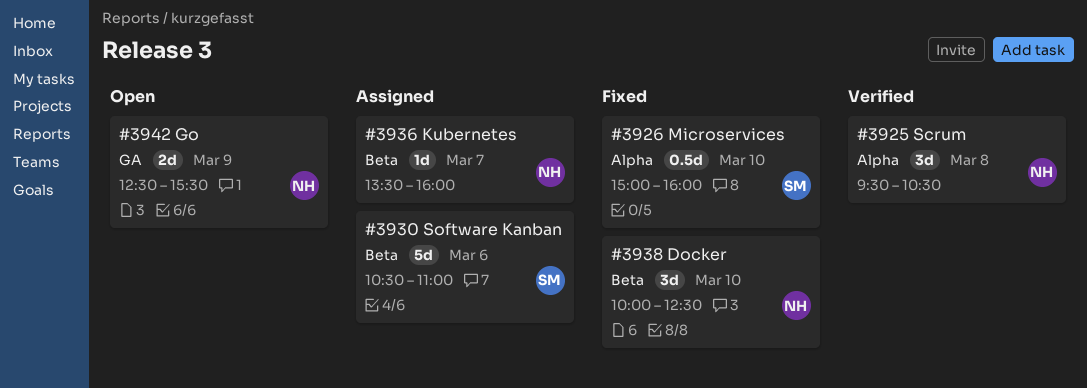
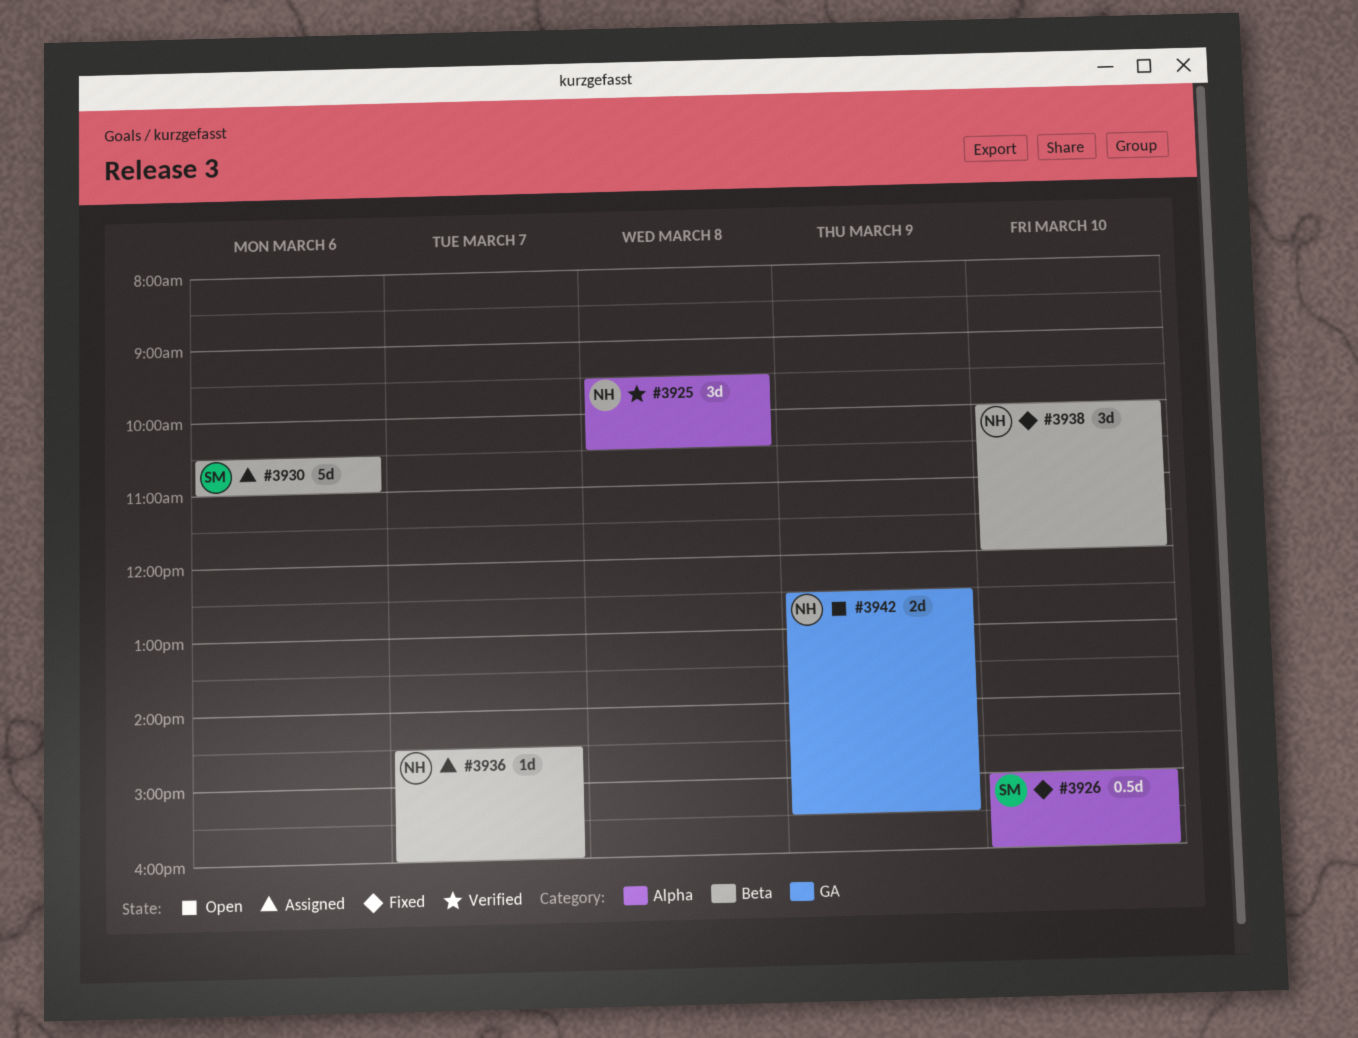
#3936, begins: 13:30 -> 14:30
#3938, ends: 12:30 -> 12:00

